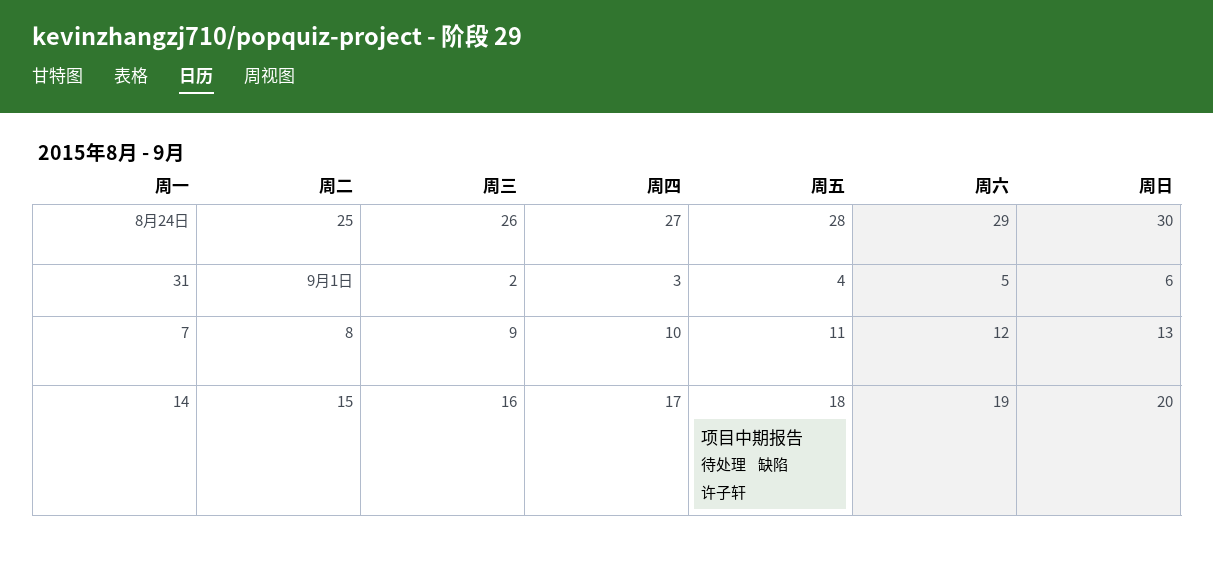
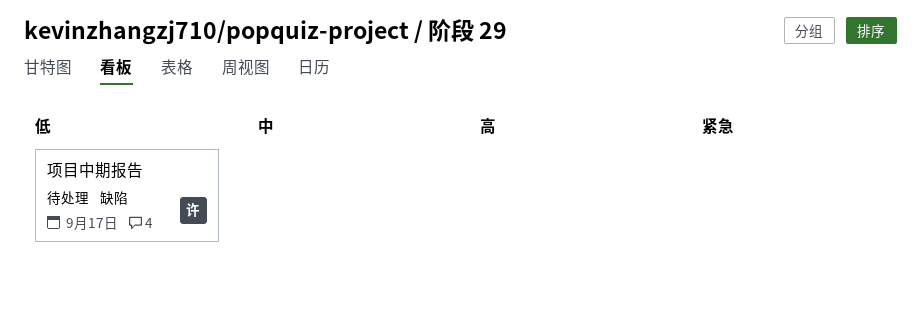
项目中期报告, due: Sep 18 -> Sep 17

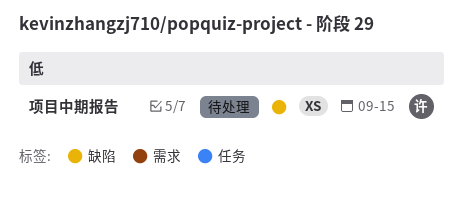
项目中期报告, due: Sep 17 -> Sep 15

